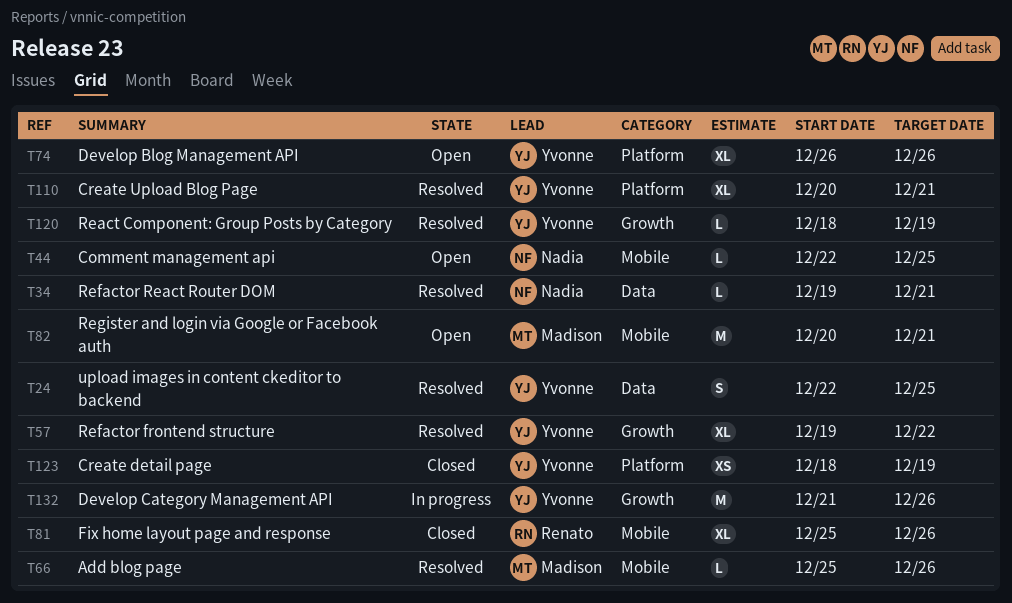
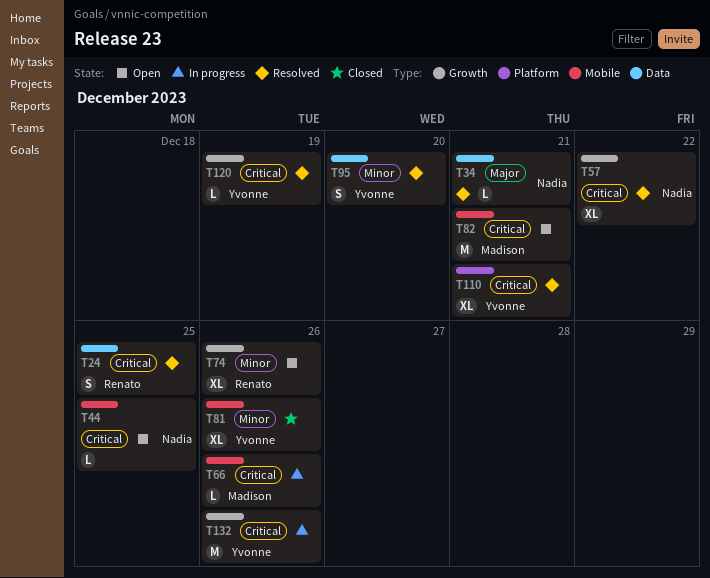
T24, owner: Yvonne -> Renato
T57, owner: Yvonne -> Nadia
T66, status: Resolved -> In progress
T74, owner: Yvonne -> Renato
T74, label: Platform -> Growth
T81, owner: Renato -> Yvonne
T95: none -> present
T123: present -> none

